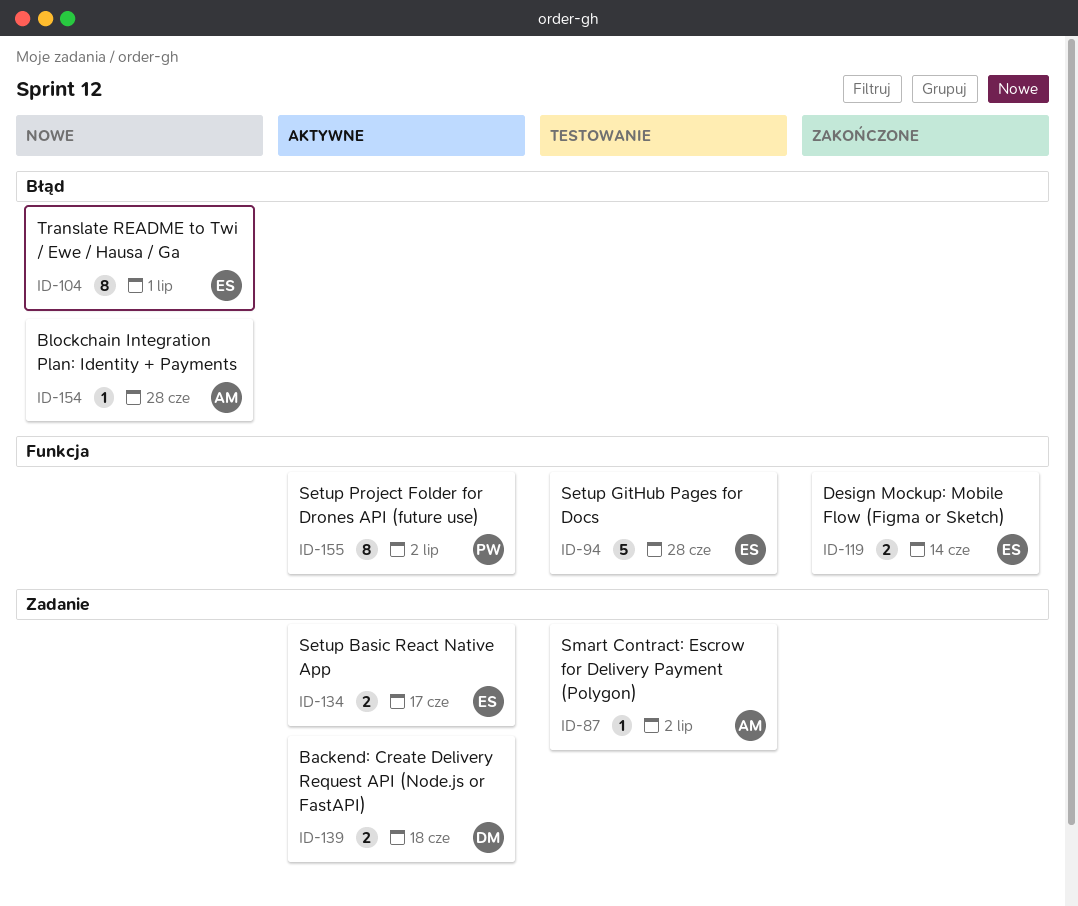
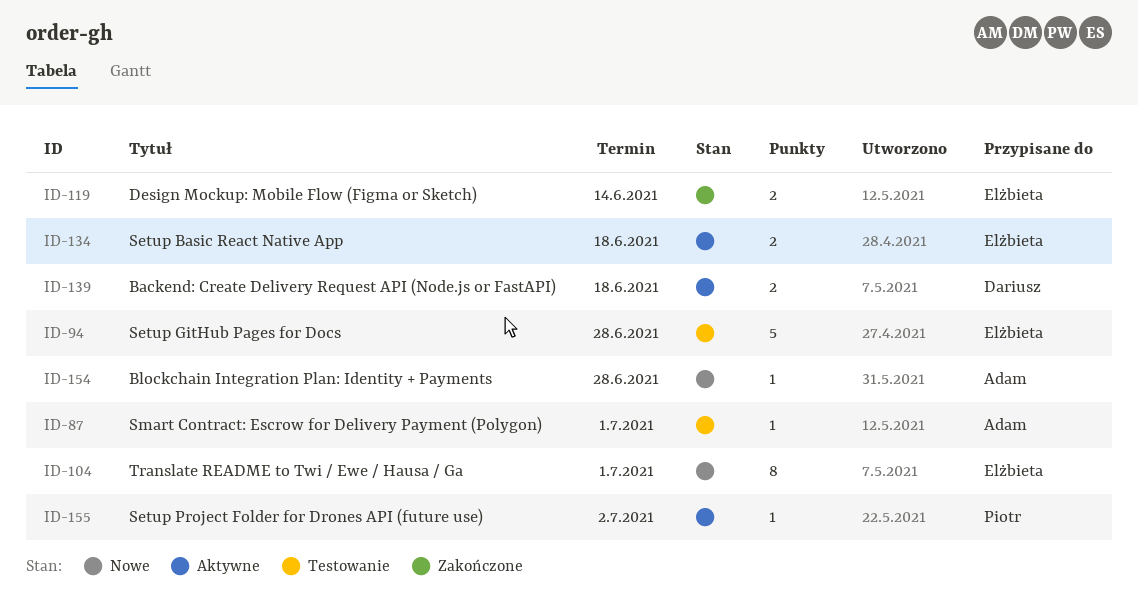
ID-87, due: Jul 2 -> Jul 1
ID-134, due: Jun 17 -> Jun 18
ID-155, estimate: 8 -> 1

